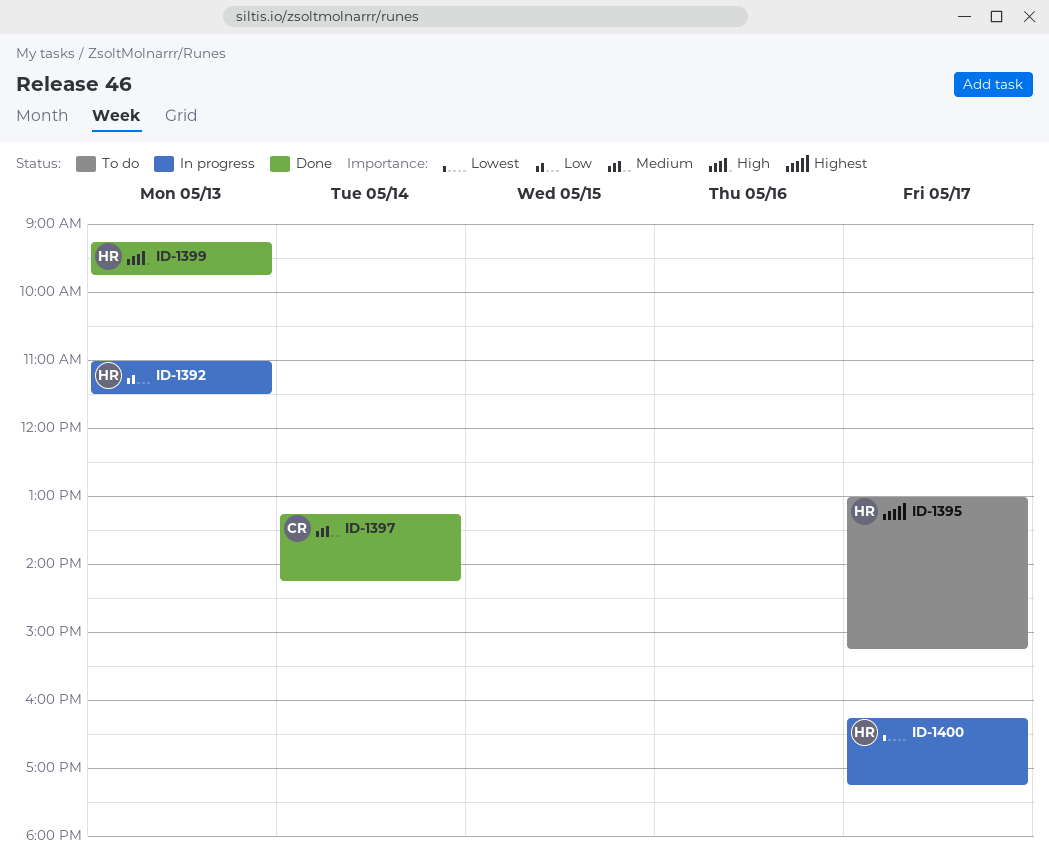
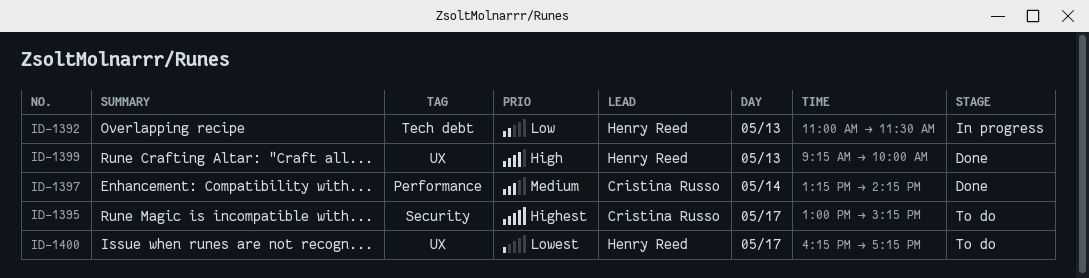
ID-1395, owner: Henry Reed -> Cristina Russo
ID-1399, ends: 09:45 -> 10:00
ID-1400, status: In progress -> To do

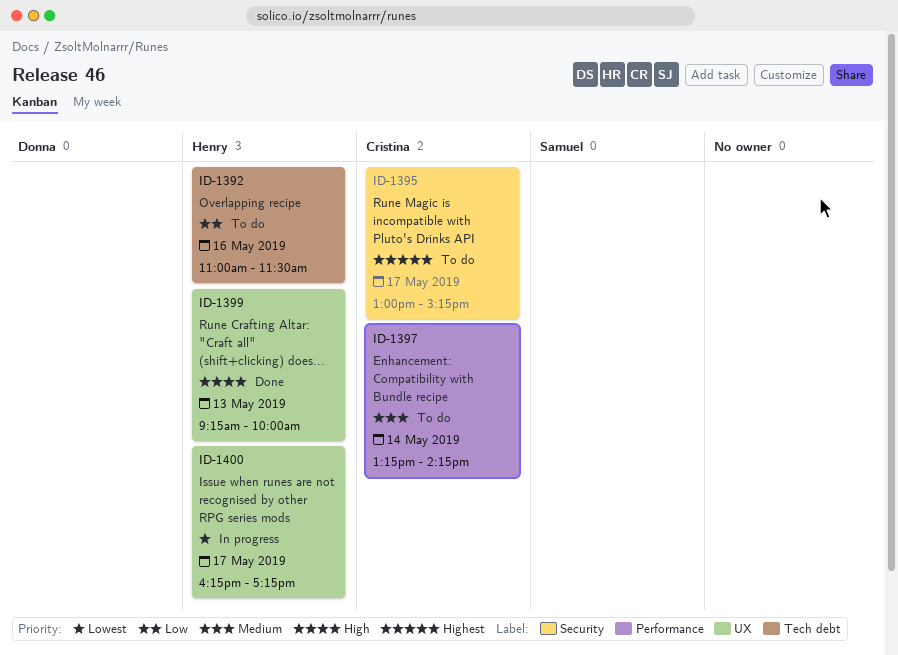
ID-1392, status: In progress -> To do
ID-1392, day: May 13 -> May 16
ID-1397, status: Done -> To do
ID-1400, status: To do -> In progress

